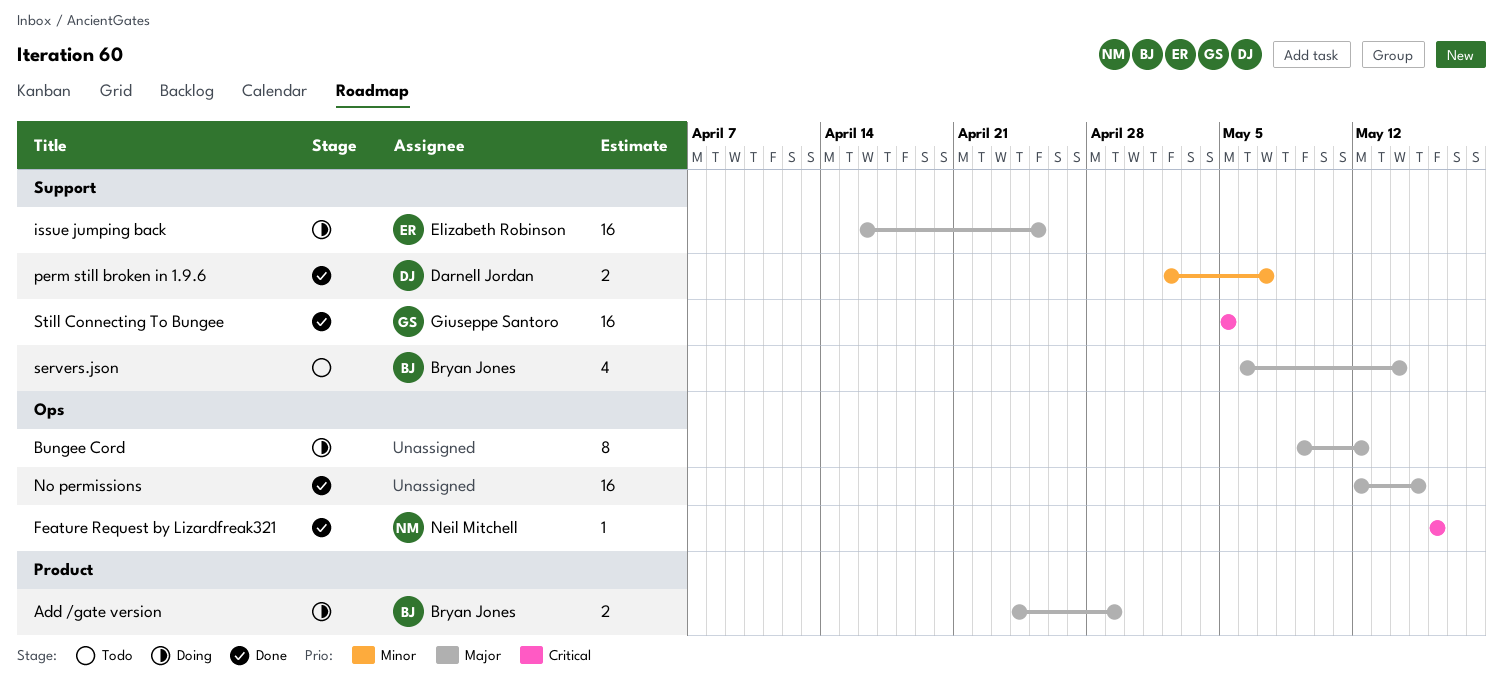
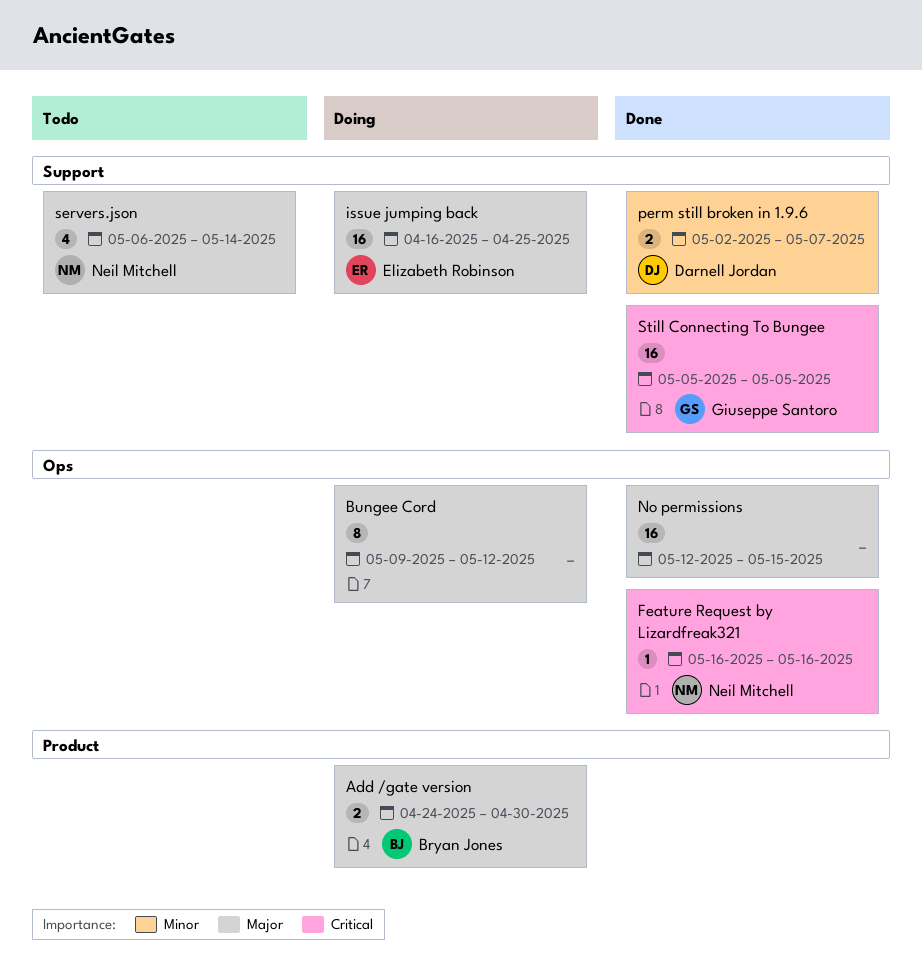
Add /gate version, due: Apr 29 -> Apr 30
servers.json, owner: Bryan Jones -> Neil Mitchell

